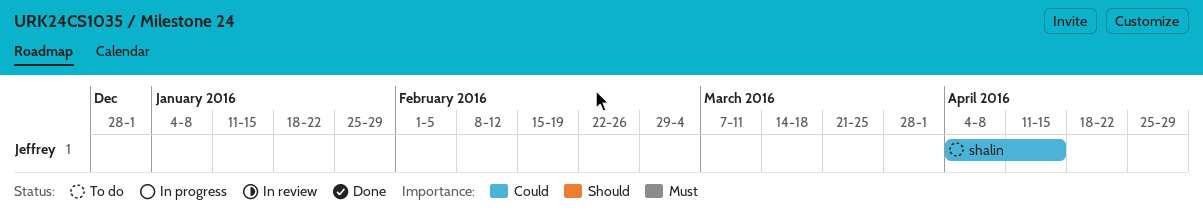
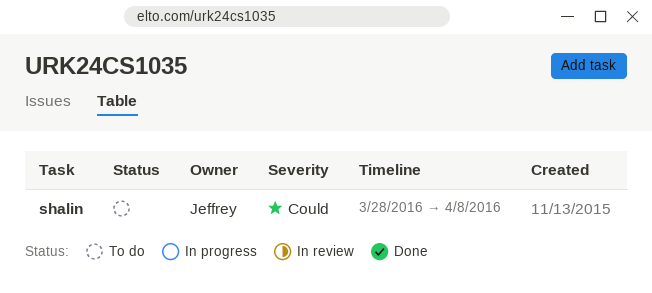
shalin, start: Apr 4 -> Mar 28
shalin, due: Apr 15 -> Apr 8

